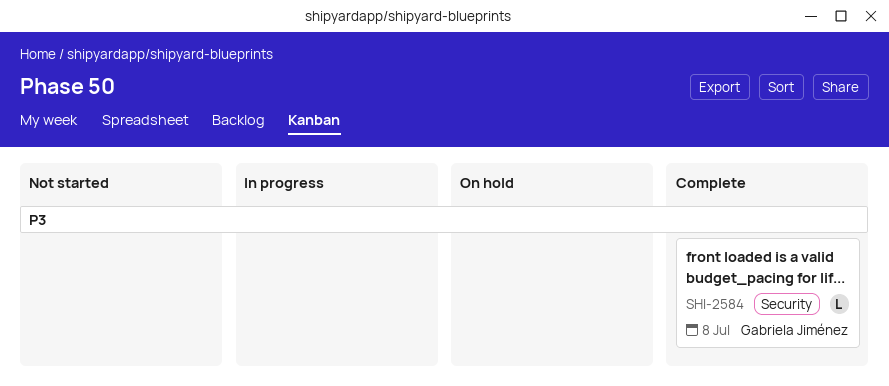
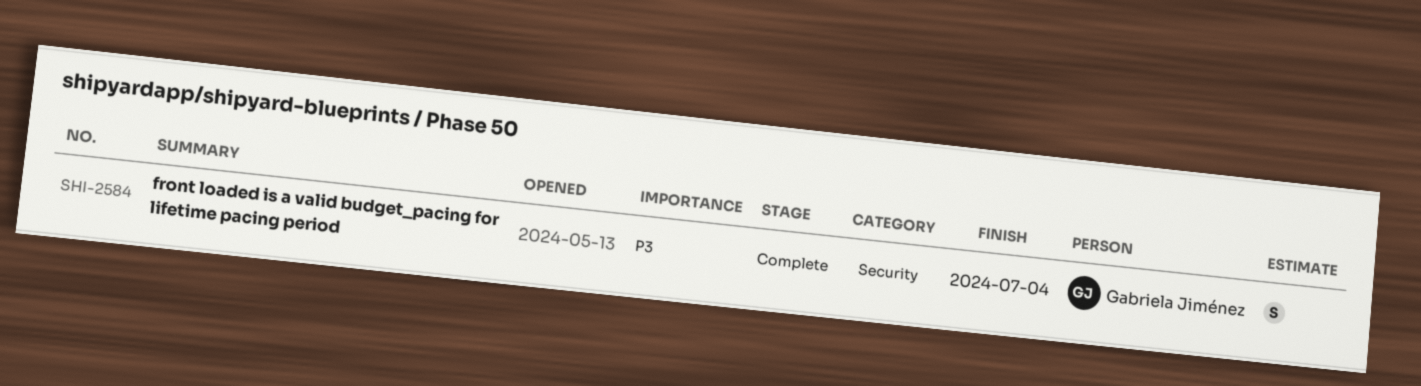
SHI-2584, estimate: L -> S
SHI-2584, due: Jul 8 -> Jul 4

